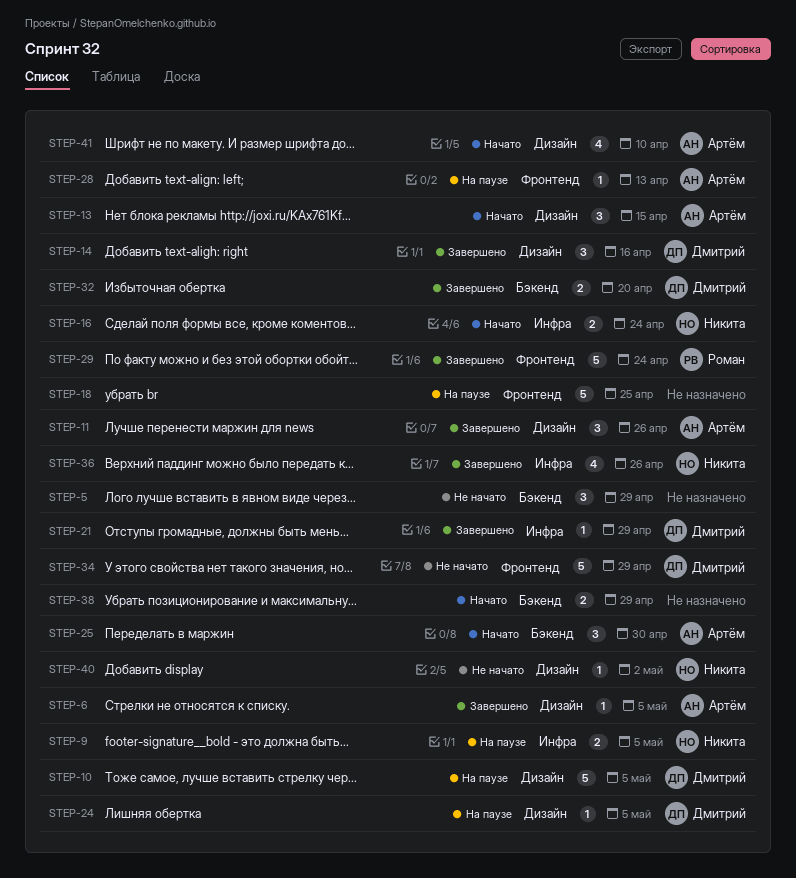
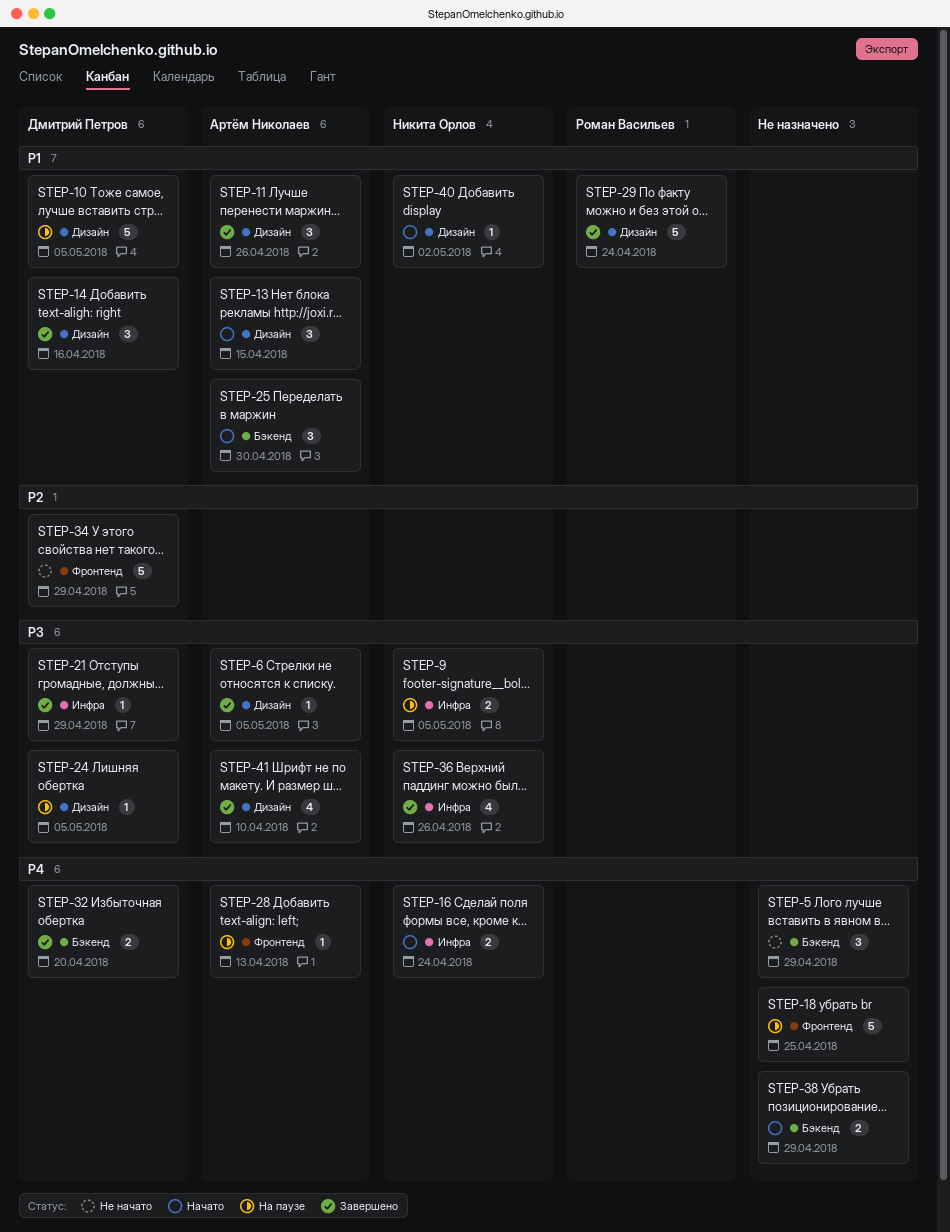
STEP-29, label: Фронтенд -> Дизайн
STEP-40, status: Не начато -> Начато
STEP-41, status: Начато -> Завершено

